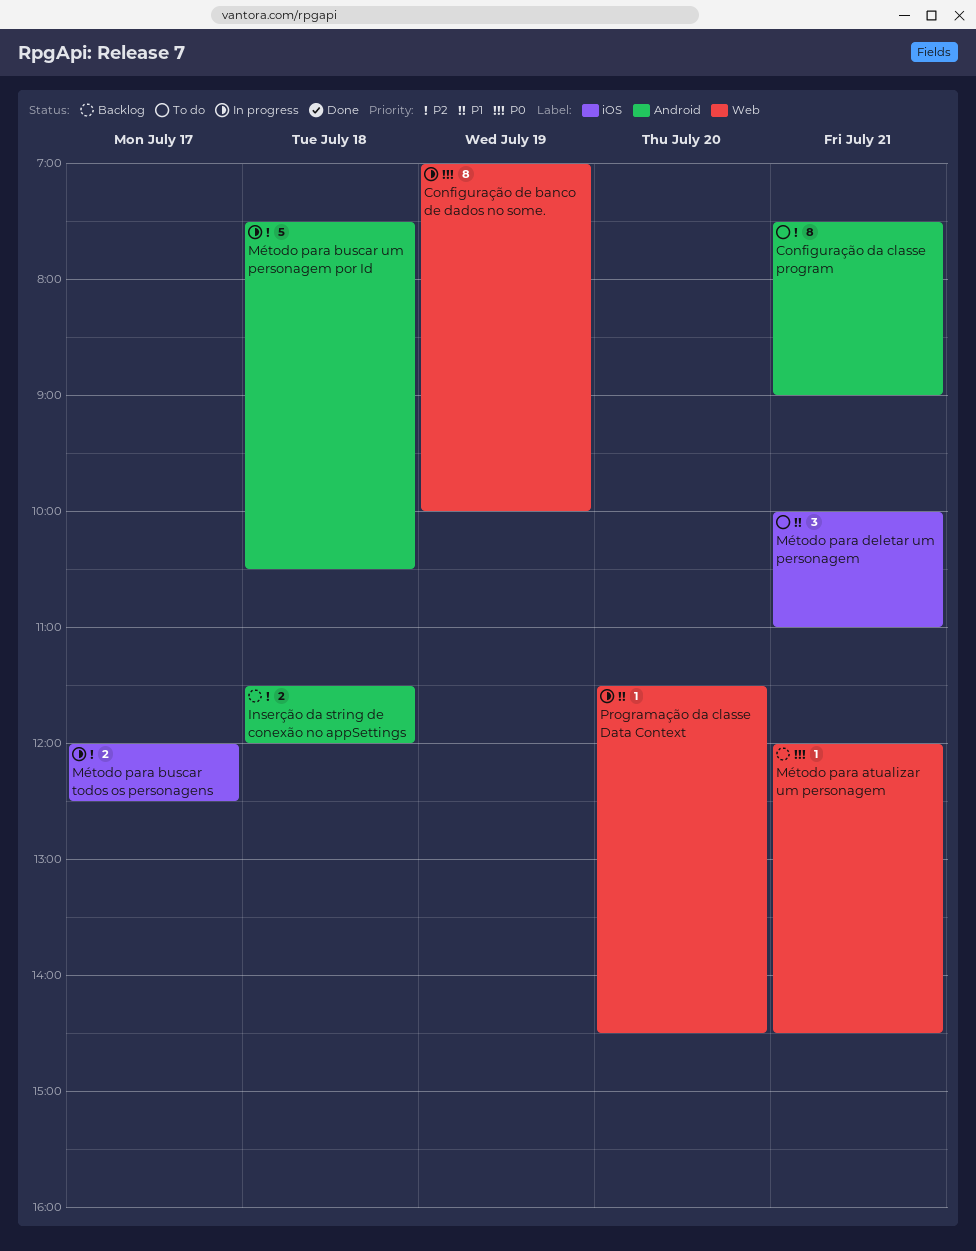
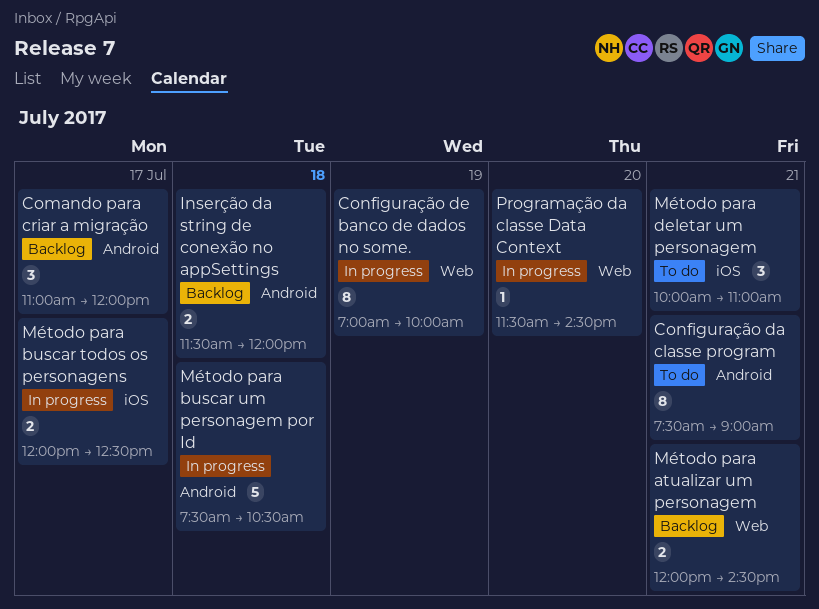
Comando para criar a migração: none -> present
Método para atualizar um personagem, estimate: 1 -> 2

